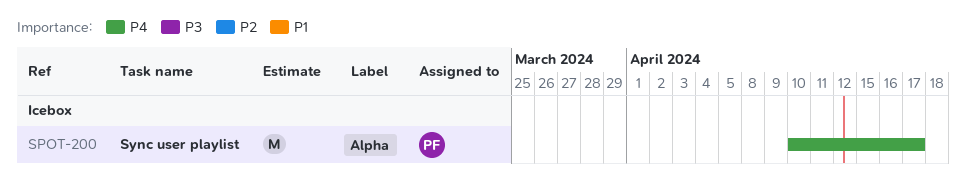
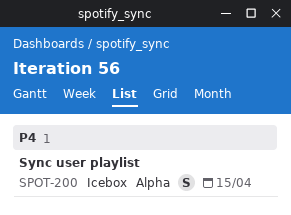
SPOT-200, estimate: M -> S
SPOT-200, due: Apr 17 -> Apr 15

